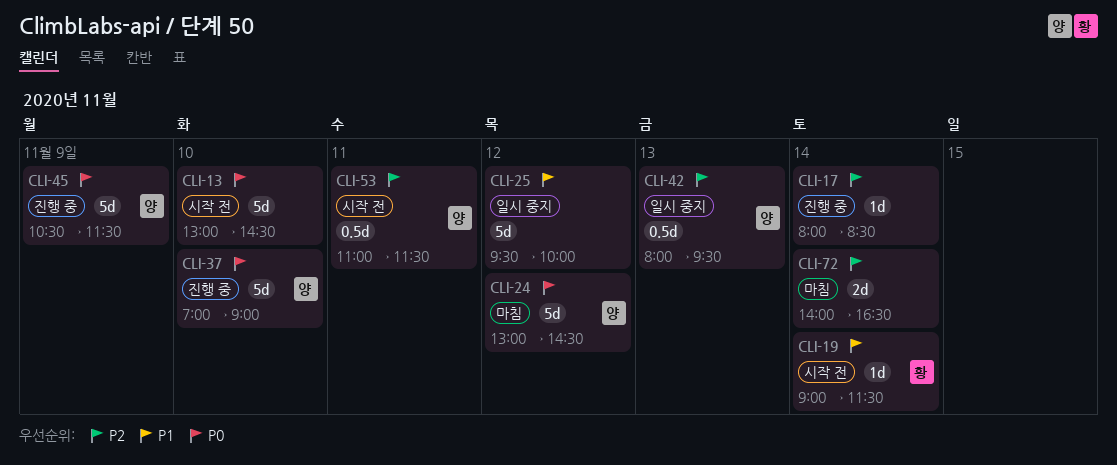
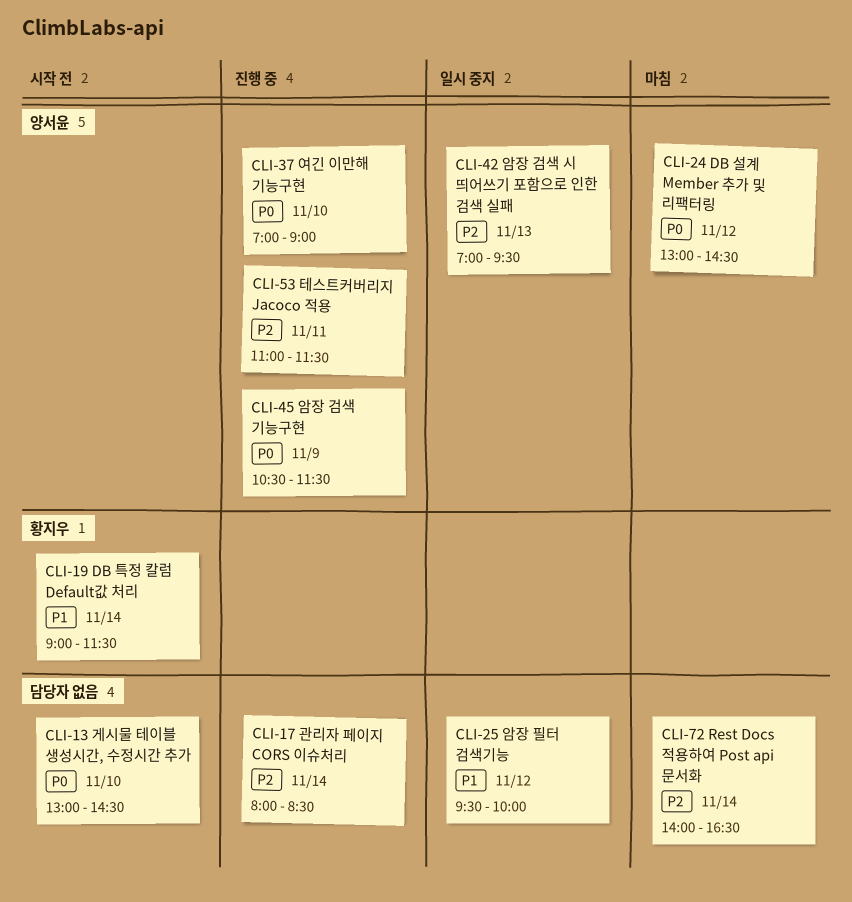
CLI-42, begins: 08:00 -> 07:00
CLI-53, status: 시작 전 -> 진행 중

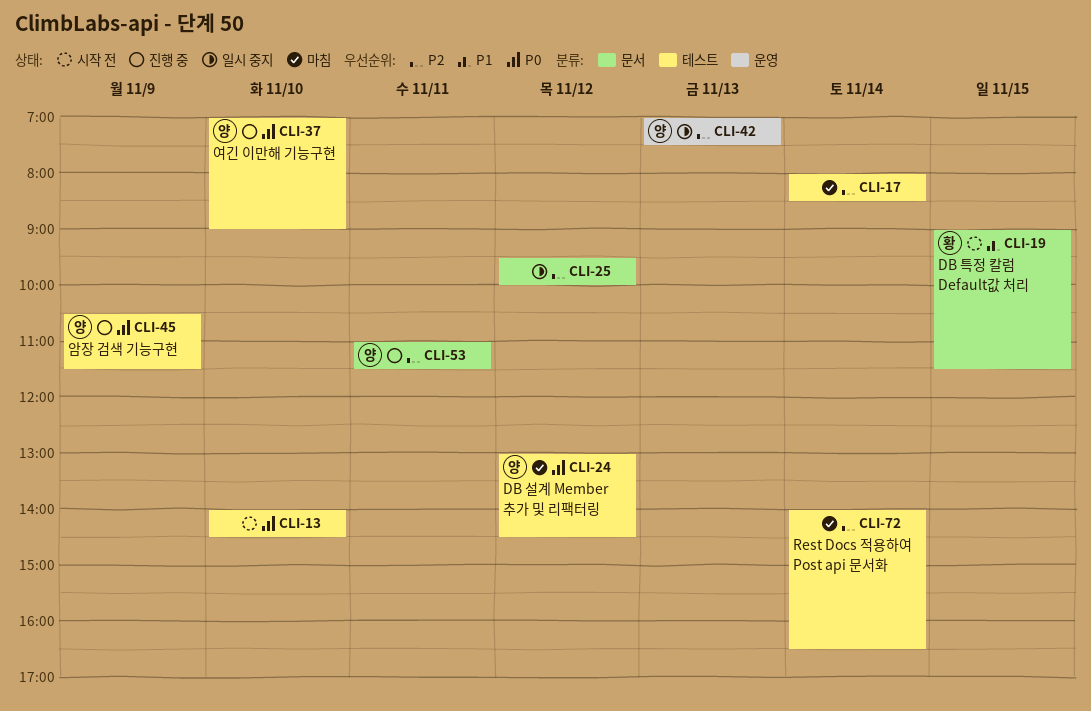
CLI-13, begins: 13:00 -> 14:00
CLI-17, status: 진행 중 -> 마침
CLI-19, day: Nov 14 -> Nov 15
CLI-25, priority: P1 -> P2
CLI-42, ends: 09:30 -> 07:30

